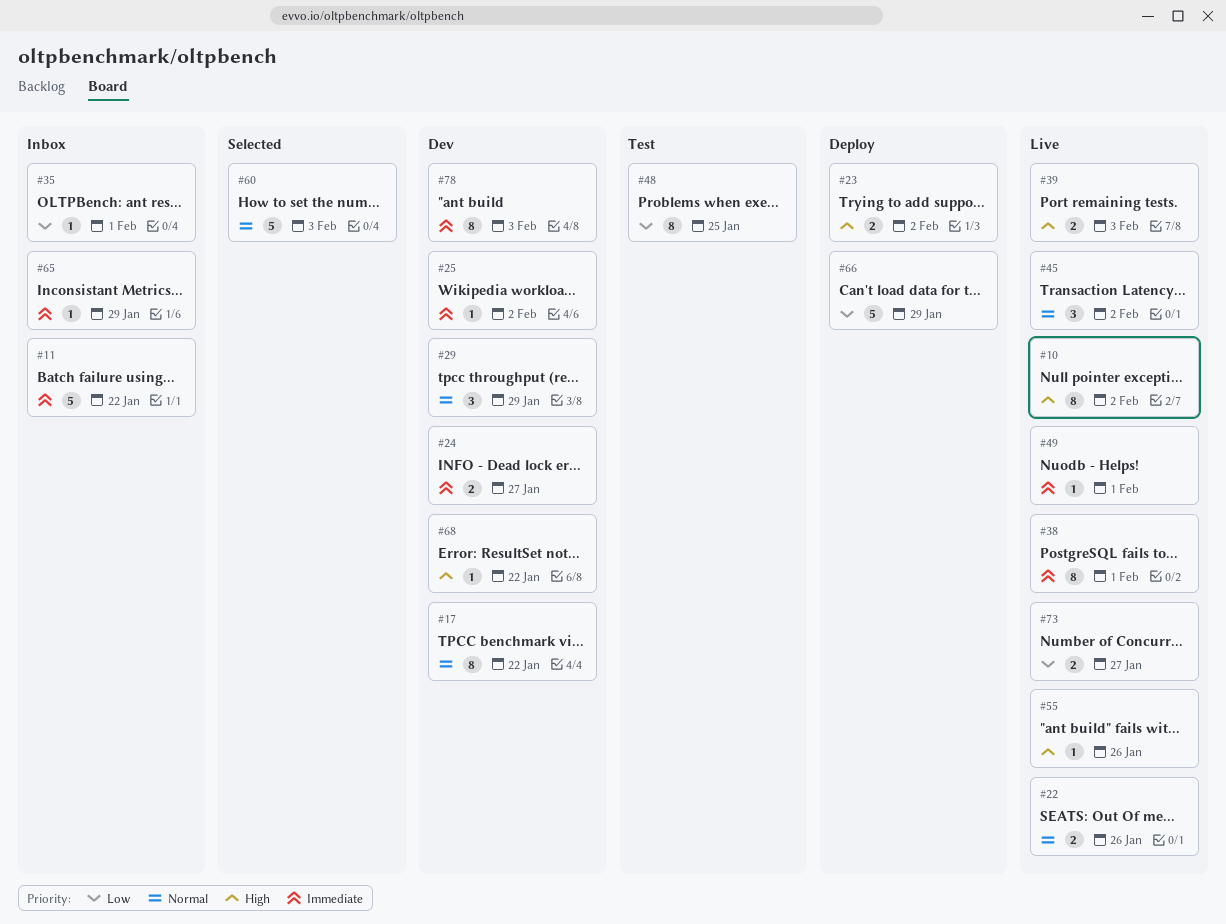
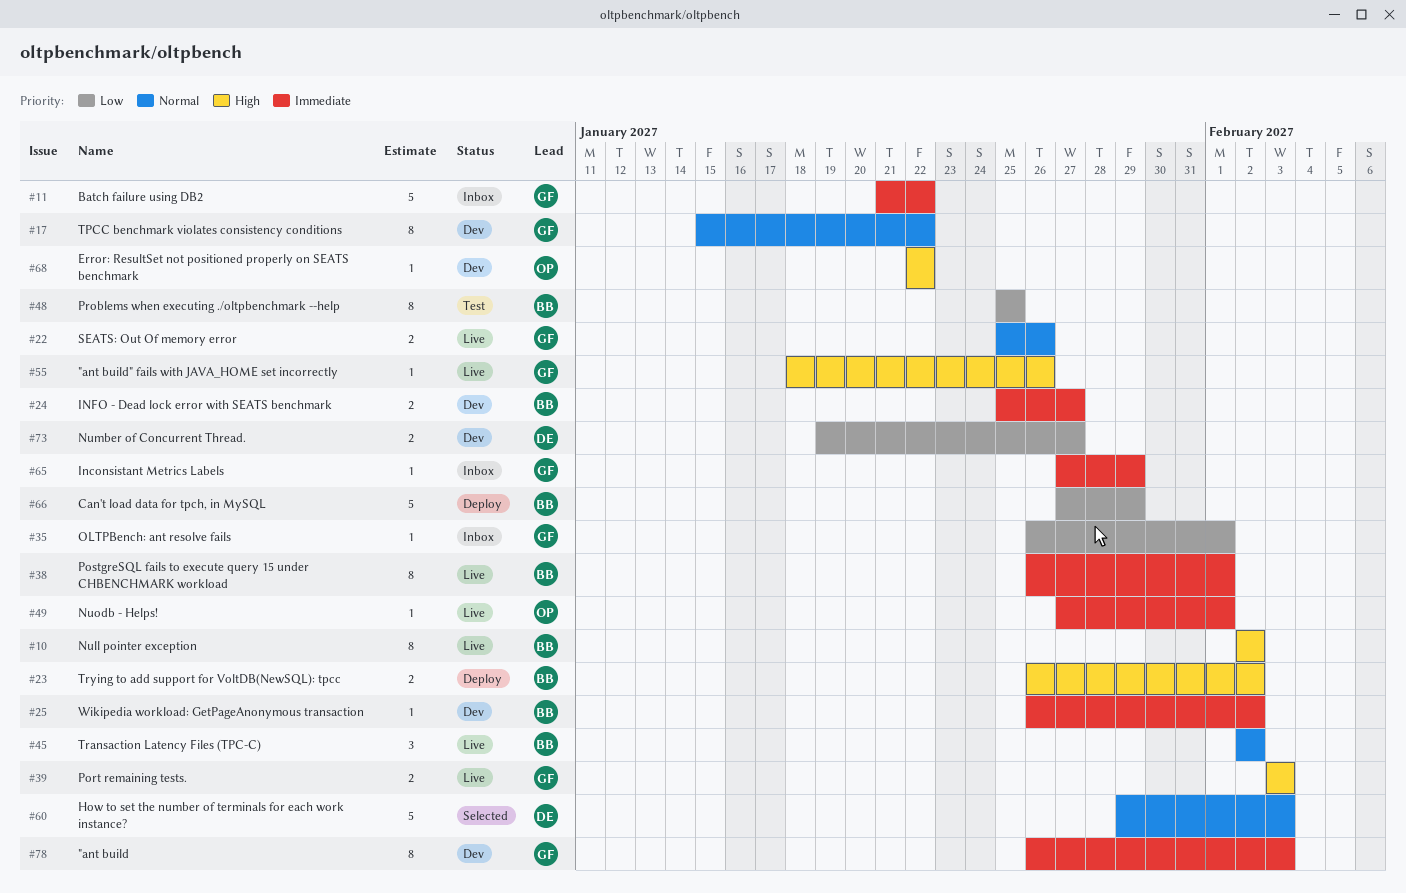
#29: present -> none
#73, status: Live -> Dev

